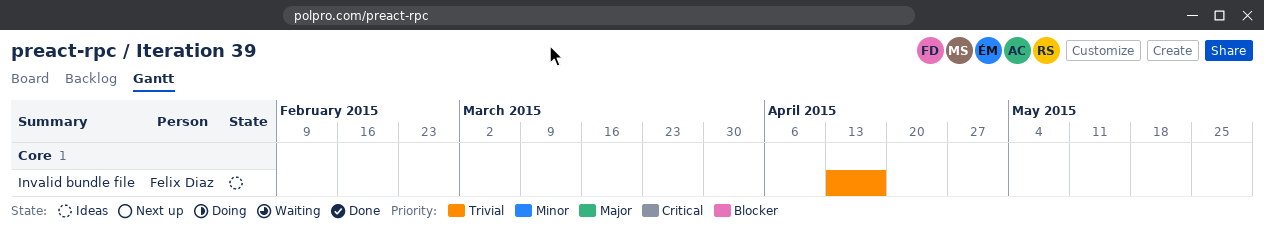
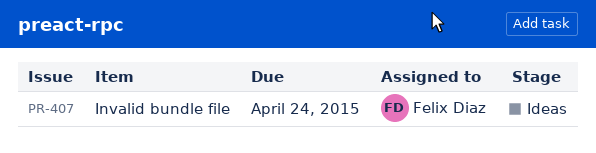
Invalid bundle file, due: Apr 17 -> Apr 24

